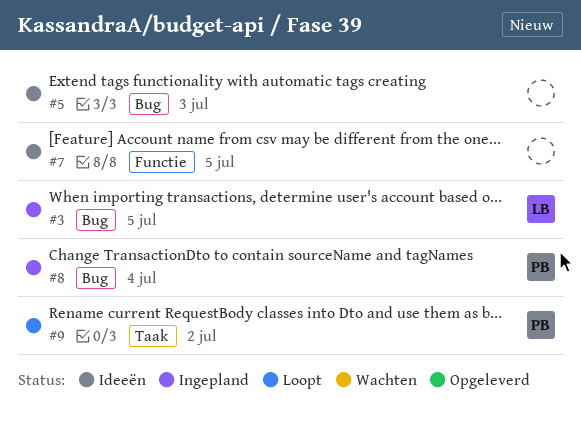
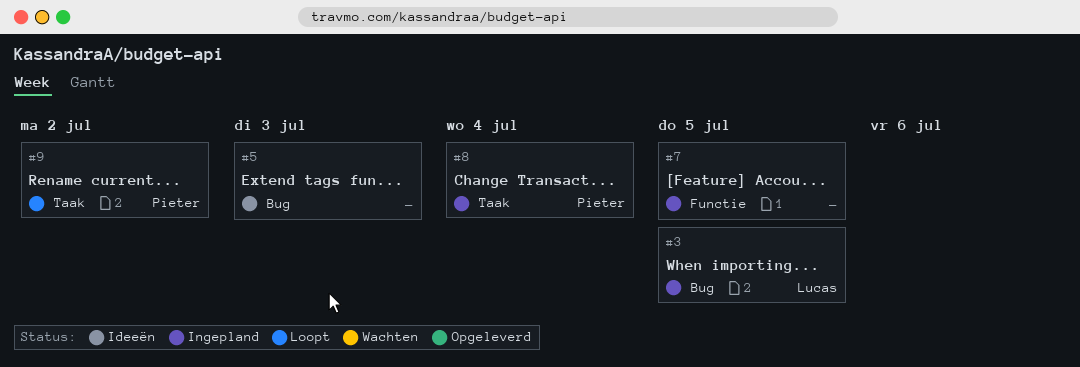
#7, status: Ideeën -> Ingepland
#8, label: Bug -> Taak

